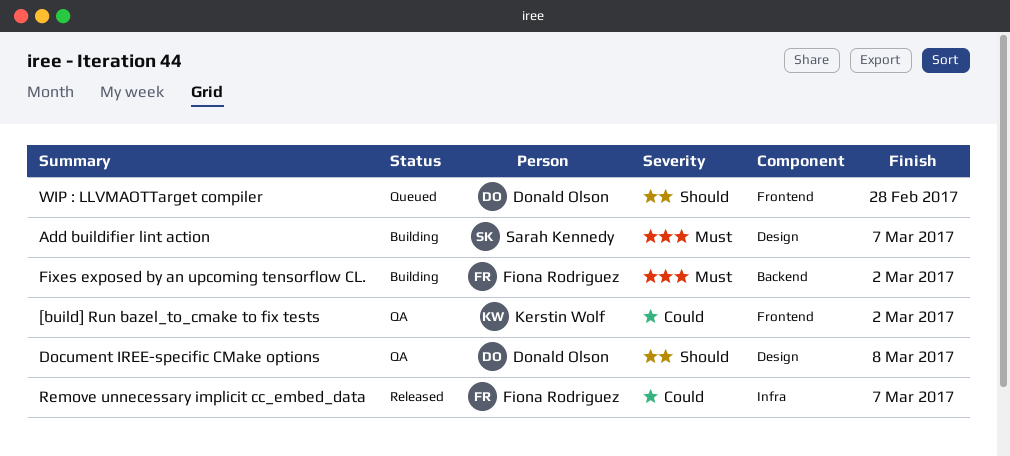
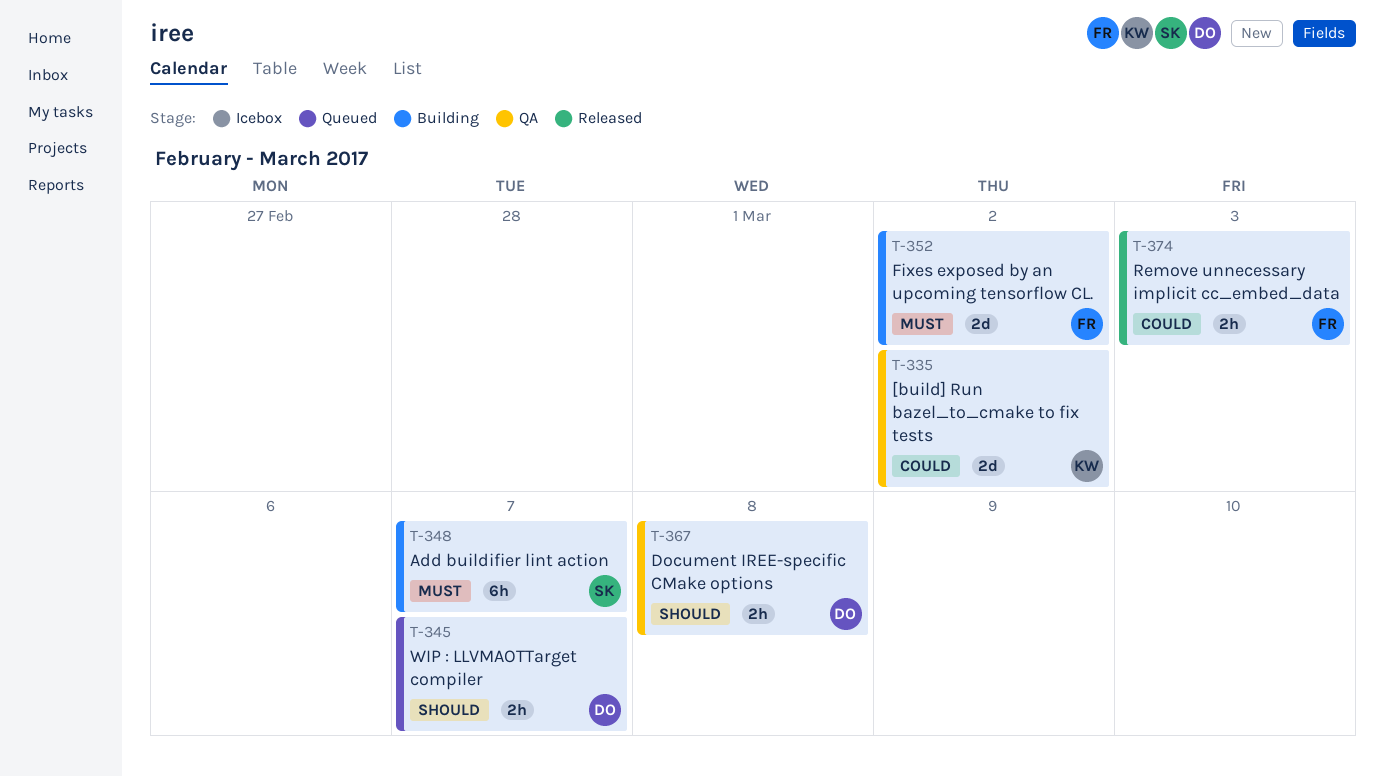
Remove unnecessary implicit cc_embed_data, due: Mar 7 -> Mar 3
WIP : LLVMAOTTarget compiler, due: Feb 28 -> Mar 7

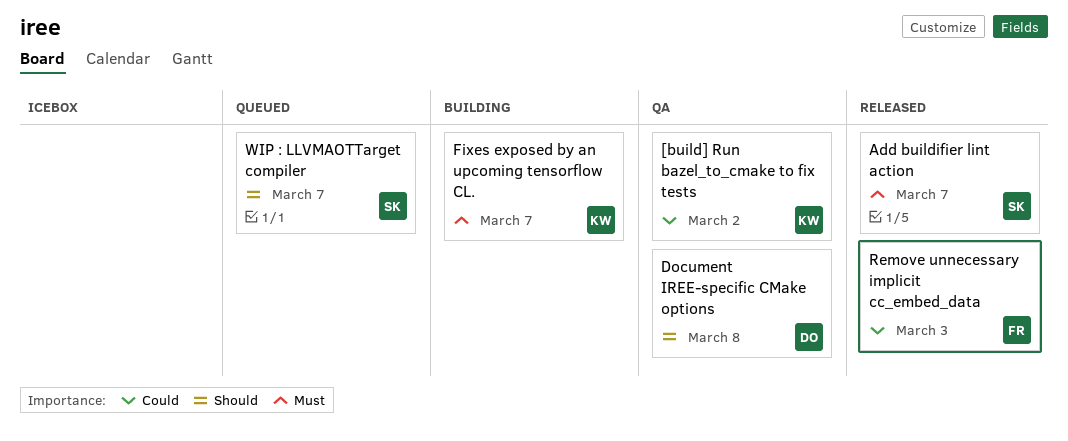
Add buildifier lint action, status: Building -> Released
Fixes exposed by an upcoming tensorflow CL., owner: FR -> KW
Fixes exposed by an upcoming tensorflow CL., due: Mar 2 -> Mar 7
WIP : LLVMAOTTarget compiler, owner: DO -> SK

